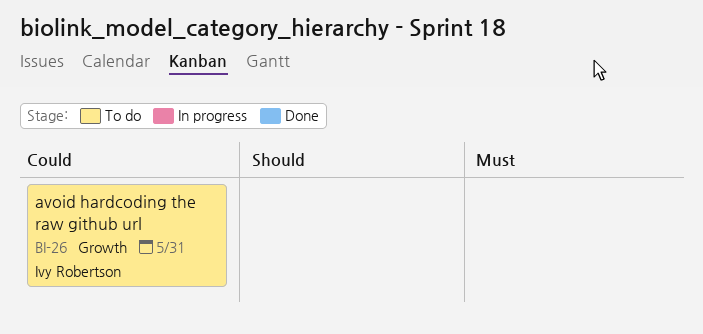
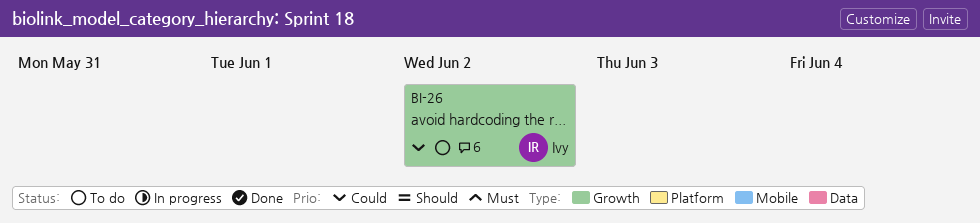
BI-26, due: May 31 -> Jun 2

